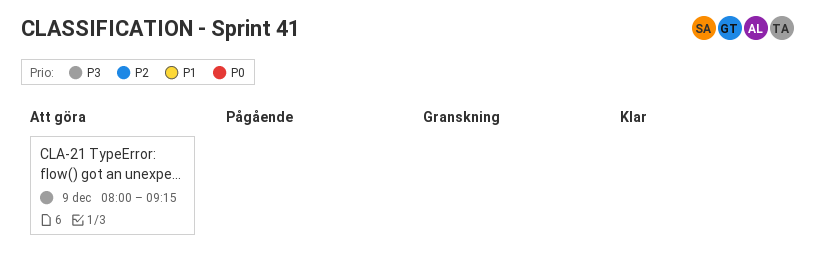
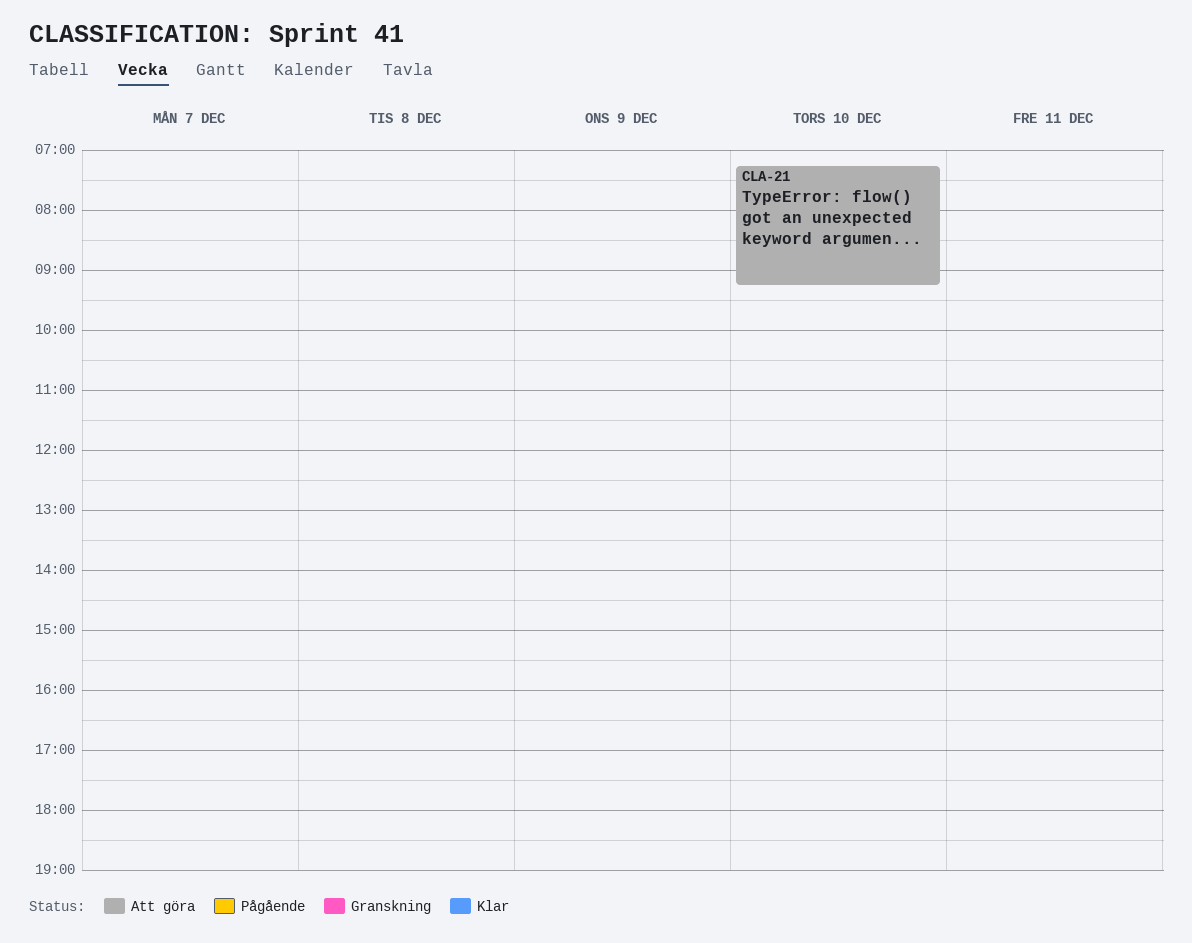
CLA-21, day: Dec 9 -> Dec 10
CLA-21, begins: 08:00 -> 07:15

